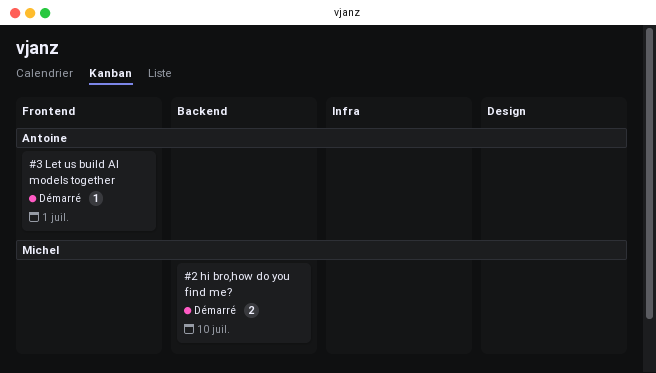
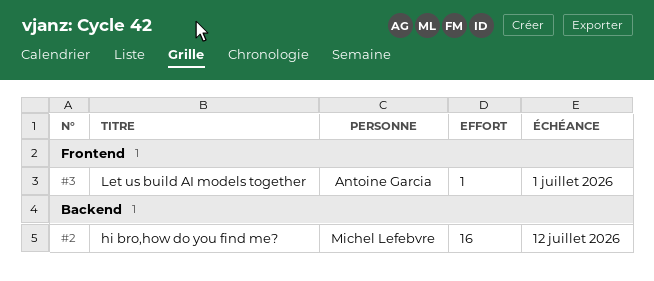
#2, estimate: 2 -> 16
#2, due: Jul 10 -> Jul 12

